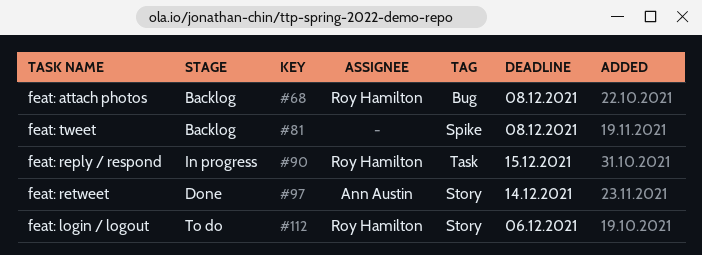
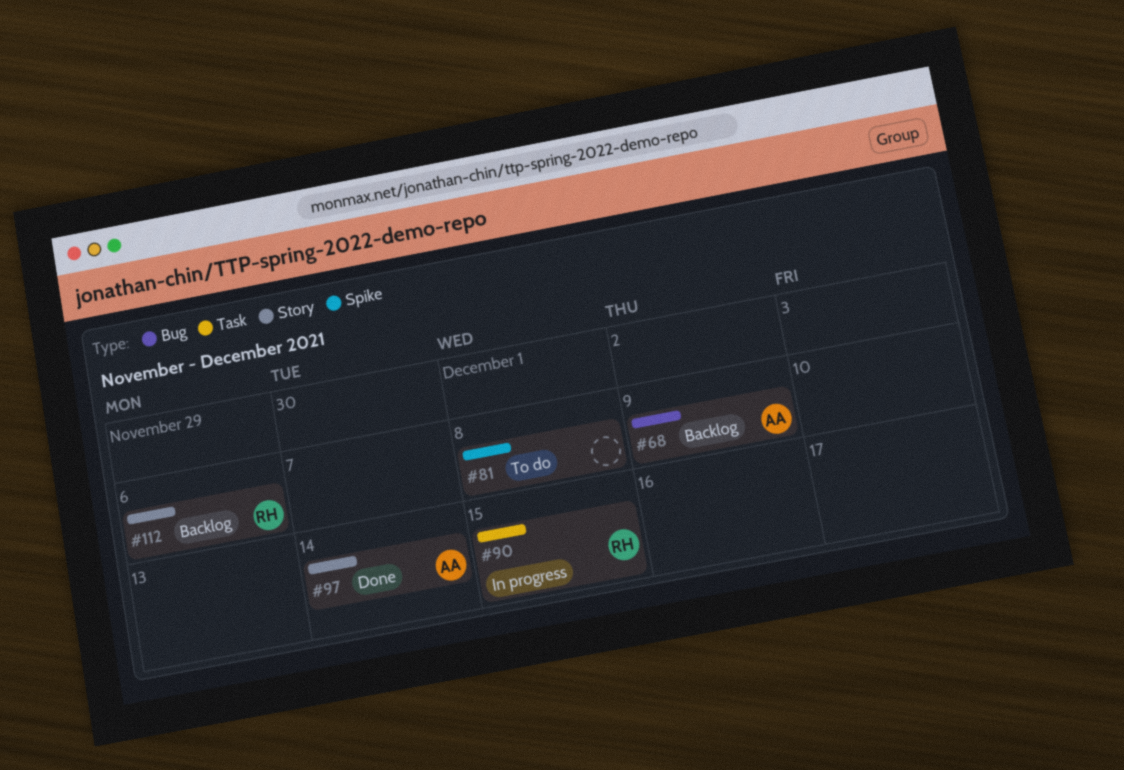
#68, owner: Roy Hamilton -> Ann Austin
#68, due: Dec 8 -> Dec 9
#81, status: Backlog -> To do
#112, status: To do -> Backlog

